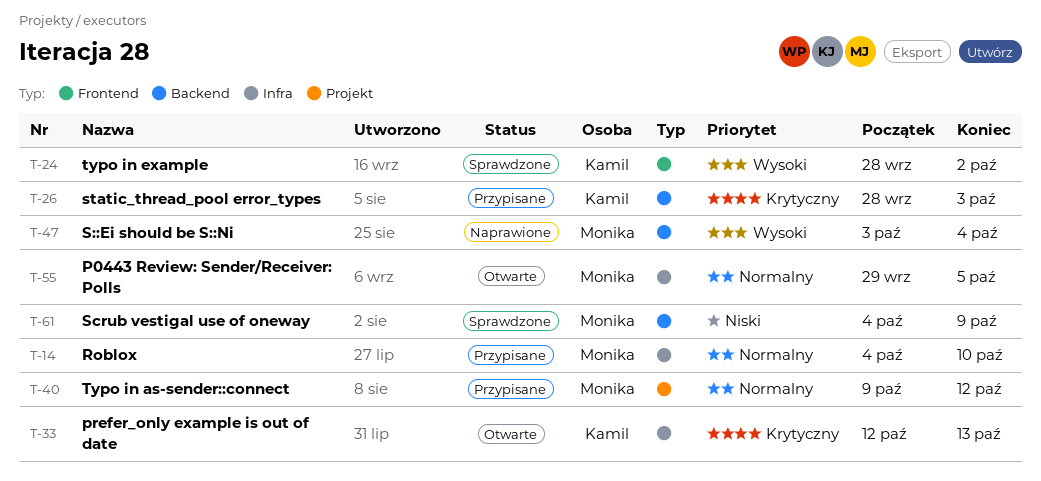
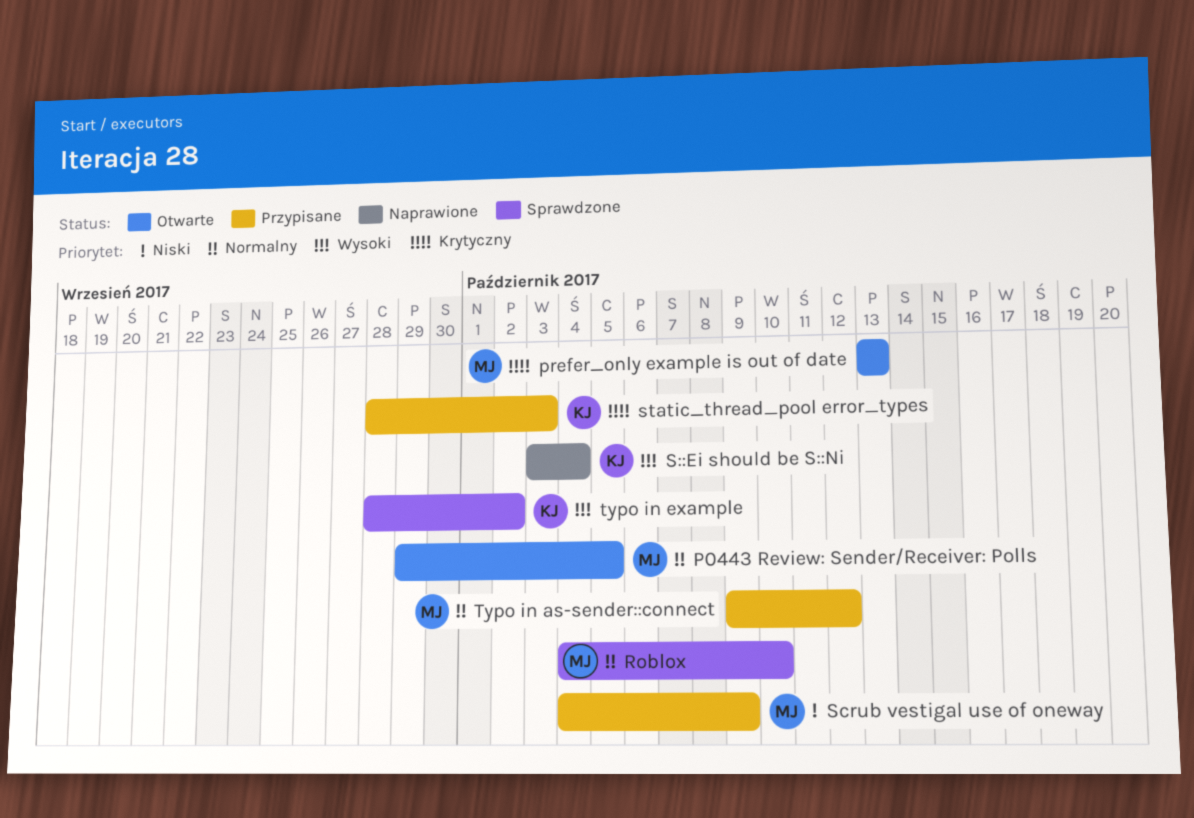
prefer_only example is out of date, owner: Kamil -> Monika
prefer_only example is out of date, start: Oct 12 -> Oct 13
Roblox, status: Przypisane -> Sprawdzone
S::Ei should be S::Ni, owner: Monika -> Kamil
Scrub vestigal use of oneway, status: Sprawdzone -> Przypisane

